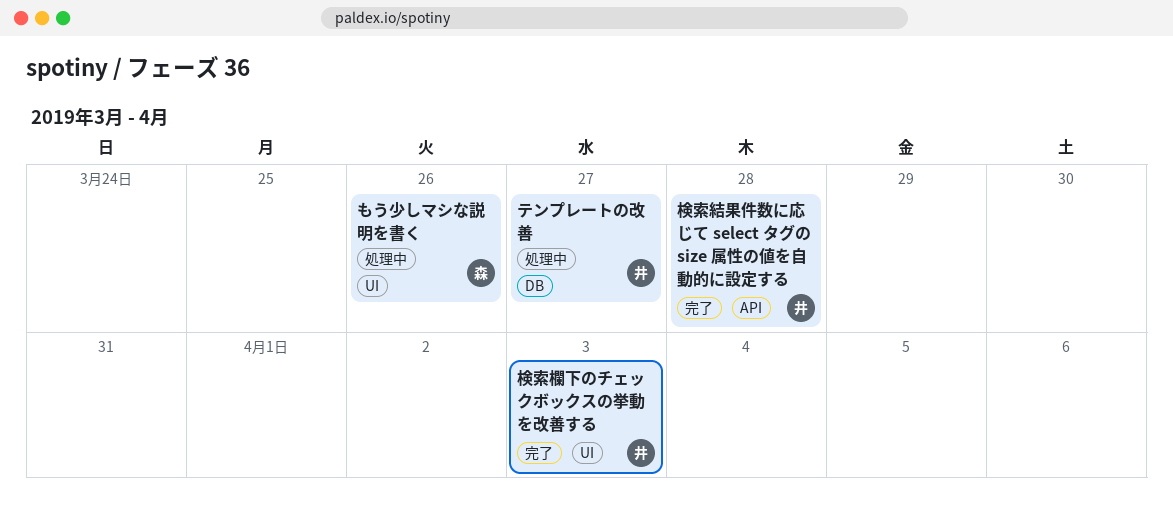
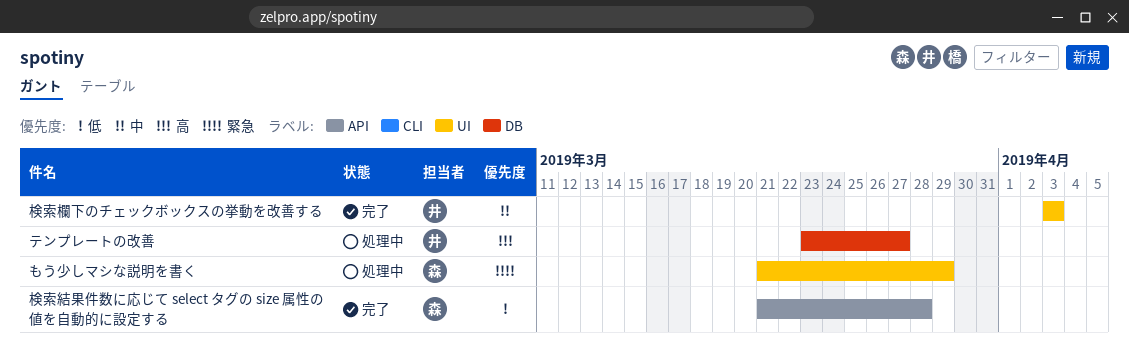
もう少しマシな説明を書く, due: Mar 26 -> Mar 29
検索結果件数に応じて select タグの size 属性の値を自動的に設定する, owner: 井 -> 森

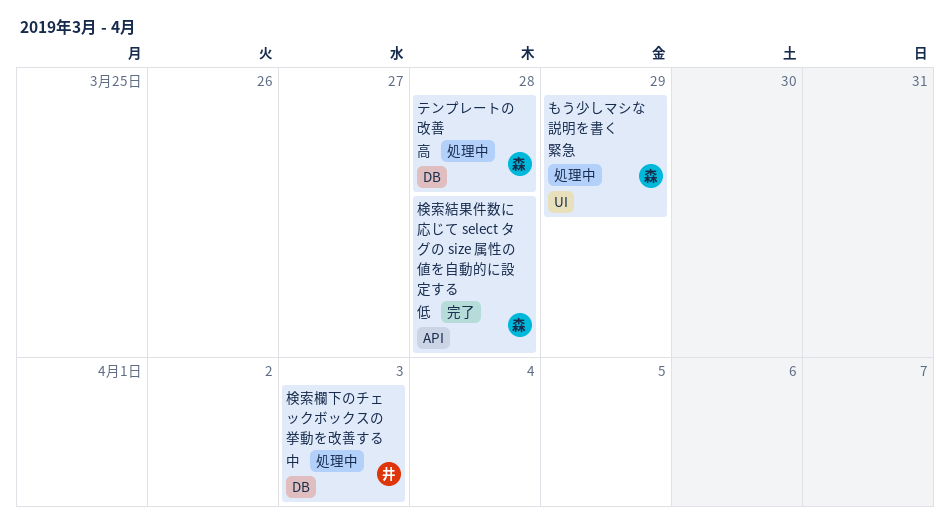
テンプレートの改善, owner: 井 -> 森
テンプレートの改善, due: Mar 27 -> Mar 28
検索欄下のチェックボックスの挙動を改善する, status: 完了 -> 処理中
検索欄下のチェックボックスの挙動を改善する, label: UI -> DB

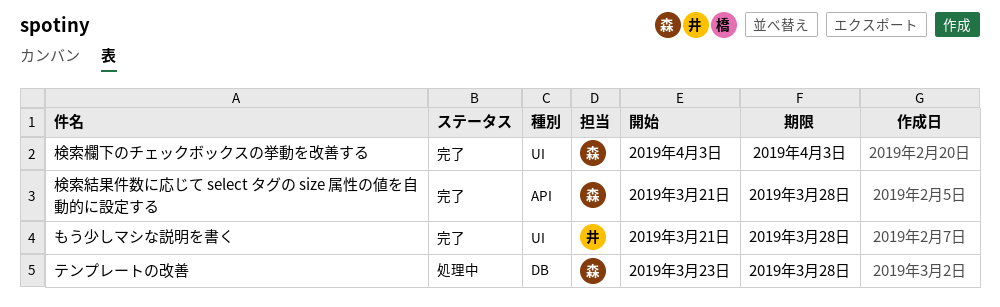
もう少しマシな説明を書く, status: 処理中 -> 完了
もう少しマシな説明を書く, owner: 森 -> 井
もう少しマシな説明を書く, due: Mar 29 -> Mar 28
検索欄下のチェックボックスの挙動を改善する, status: 処理中 -> 完了
検索欄下のチェックボックスの挙動を改善する, owner: 井 -> 森
検索欄下のチェックボックスの挙動を改善する, label: DB -> UI

